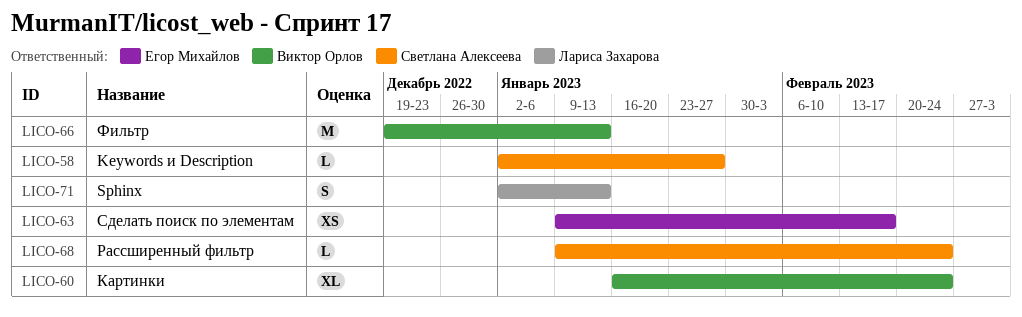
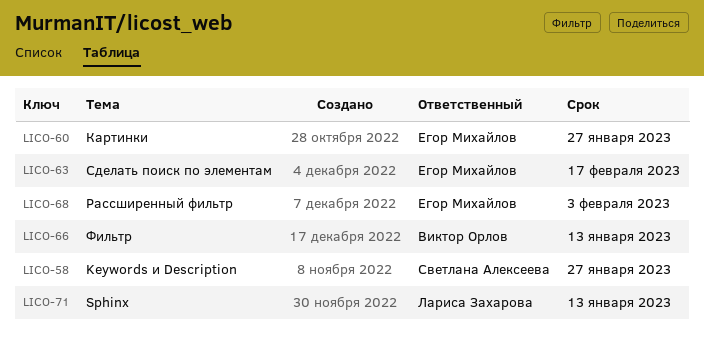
LICO-60, owner: Виктор Орлов -> Егор Михайлов
LICO-60, due: Feb 24 -> Jan 27
LICO-68, owner: Светлана Алексеева -> Егор Михайлов
LICO-68, due: Feb 24 -> Feb 3

